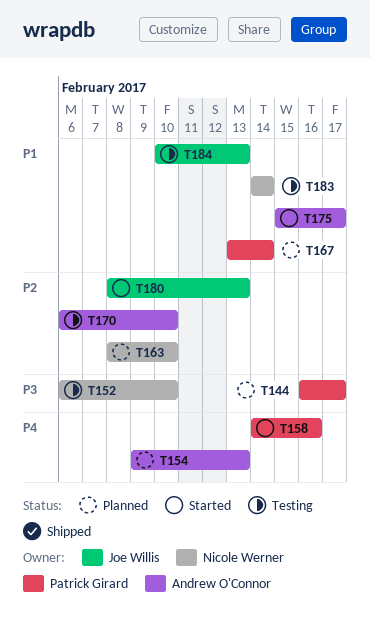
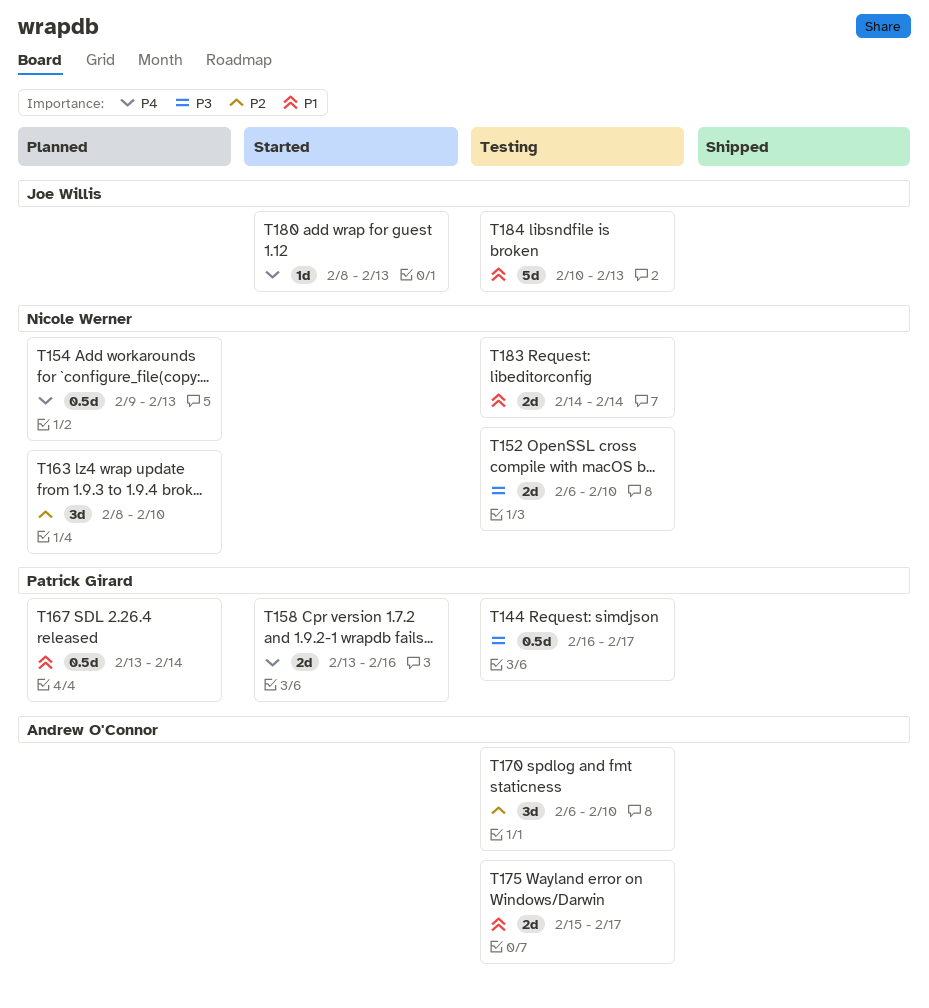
T144, status: Planned -> Testing
T154, owner: Andrew O'Connor -> Nicole Werner
T158, start: Feb 14 -> Feb 13
T175, status: Started -> Testing
T180, priority: P2 -> P4

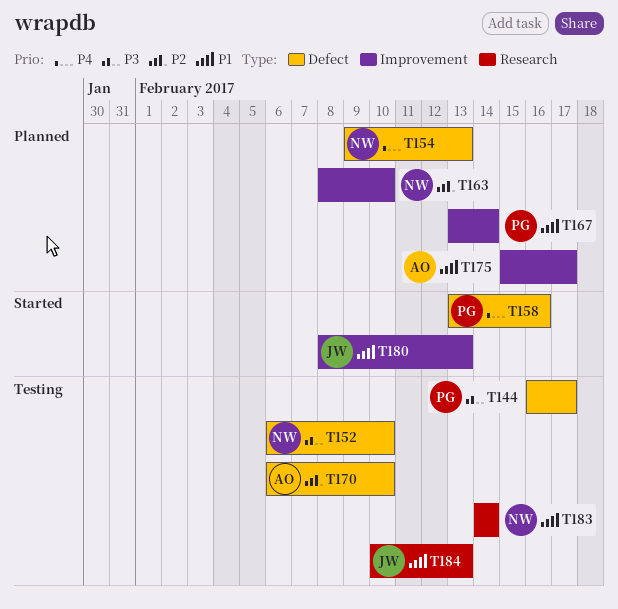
T175, status: Testing -> Planned
T180, priority: P4 -> P1

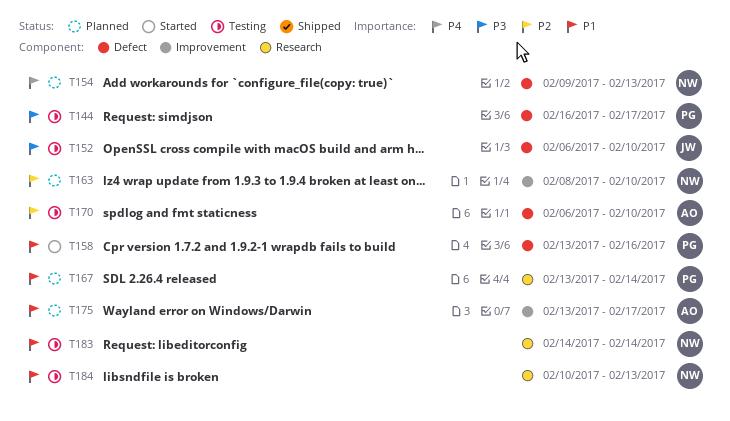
T152, owner: NW -> JW
T158, priority: P4 -> P1
T167, label: Improvement -> Research
T175, start: Feb 15 -> Feb 13
T180: present -> none
T184, owner: JW -> NW

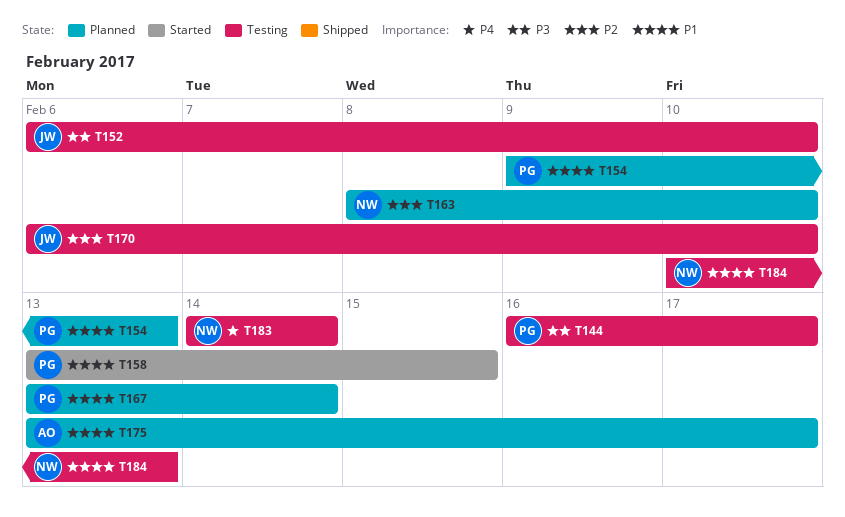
T154, owner: NW -> PG
T154, priority: P4 -> P1
T158, due: Feb 16 -> Feb 15
T170, owner: AO -> JW
T183, priority: P1 -> P4

